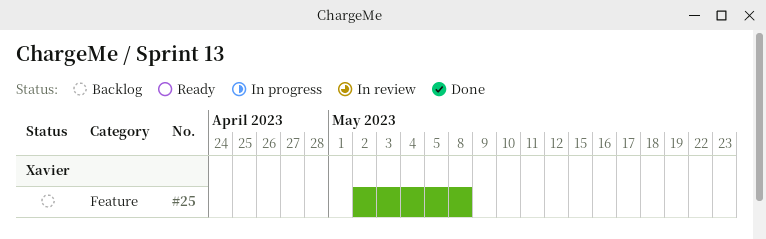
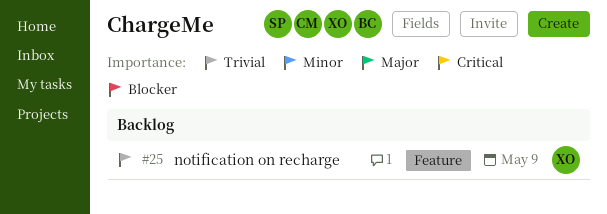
#25, due: May 8 -> May 9

